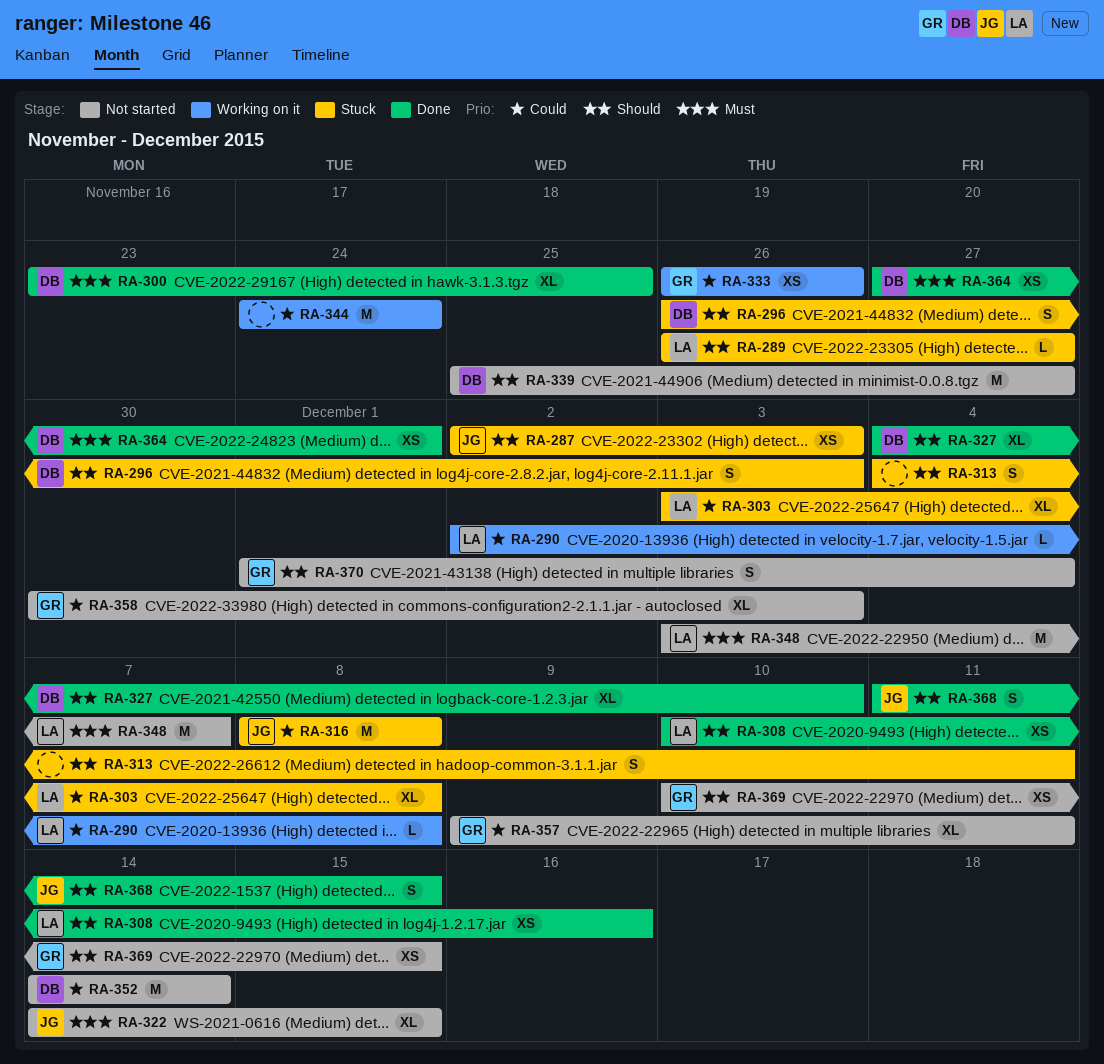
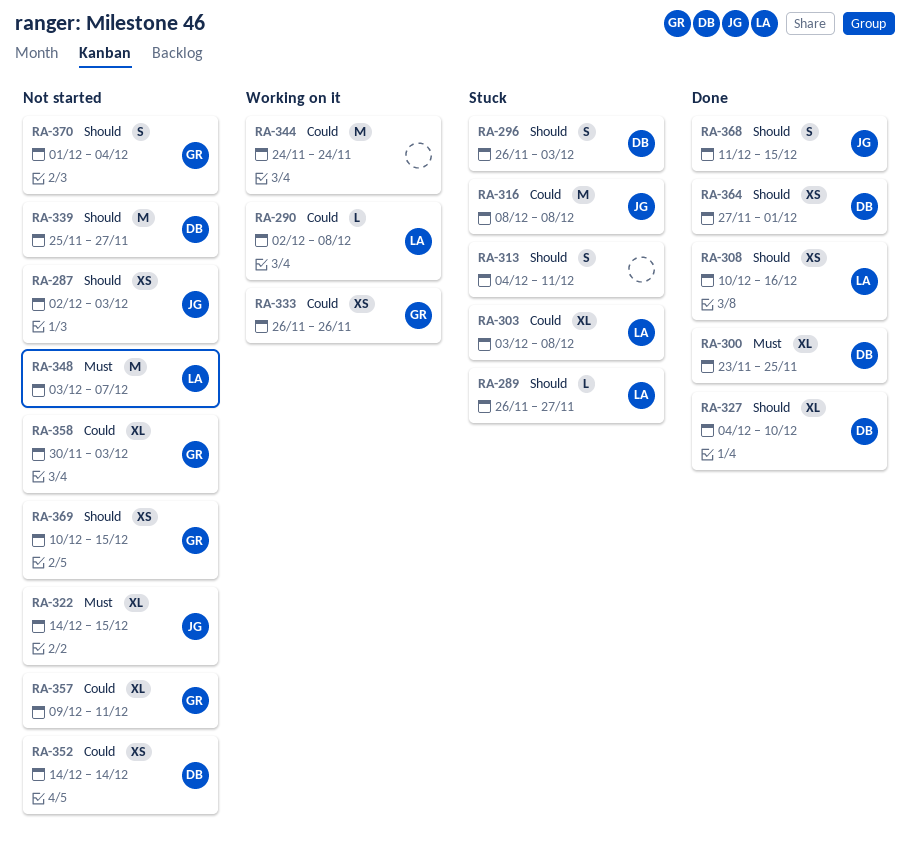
RA-287, status: Stuck -> Not started
RA-352, estimate: M -> XS
RA-364, priority: Must -> Should

